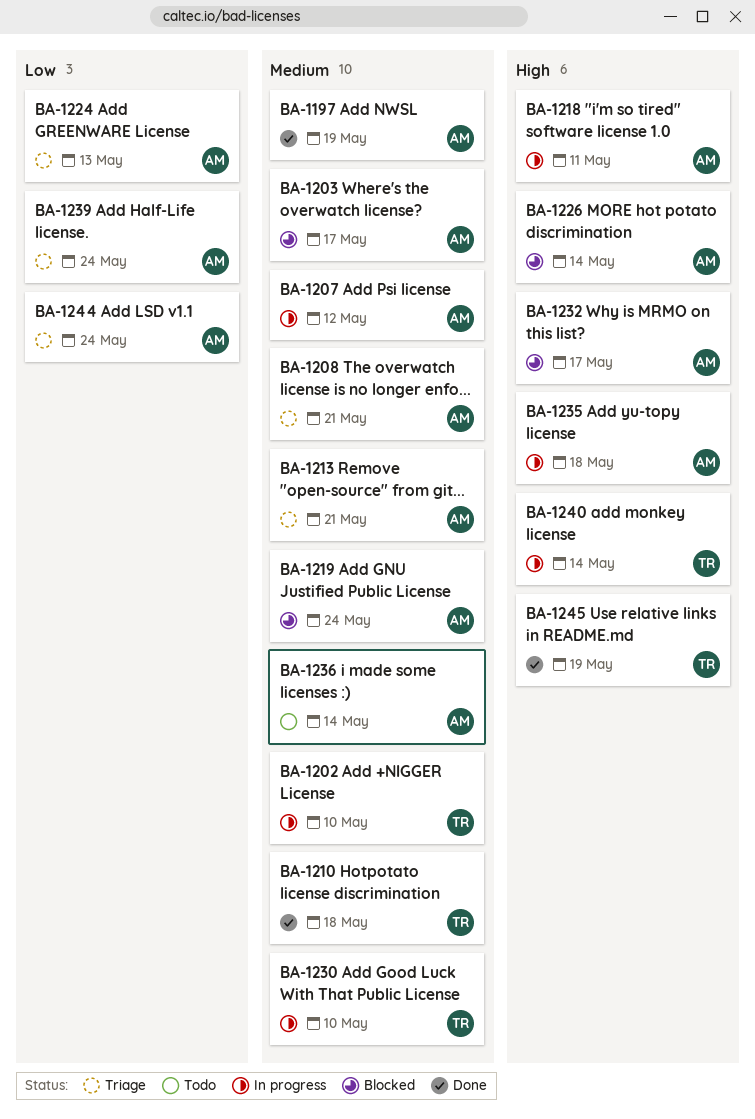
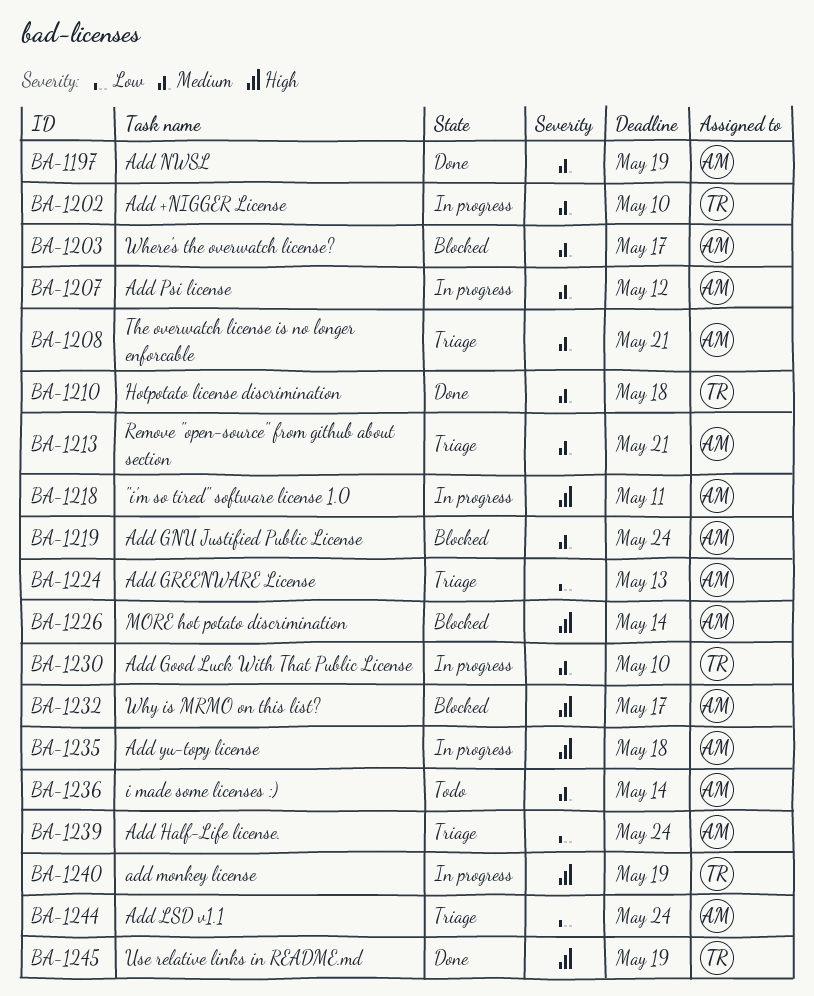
BA-1240, due: May 14 -> May 19

